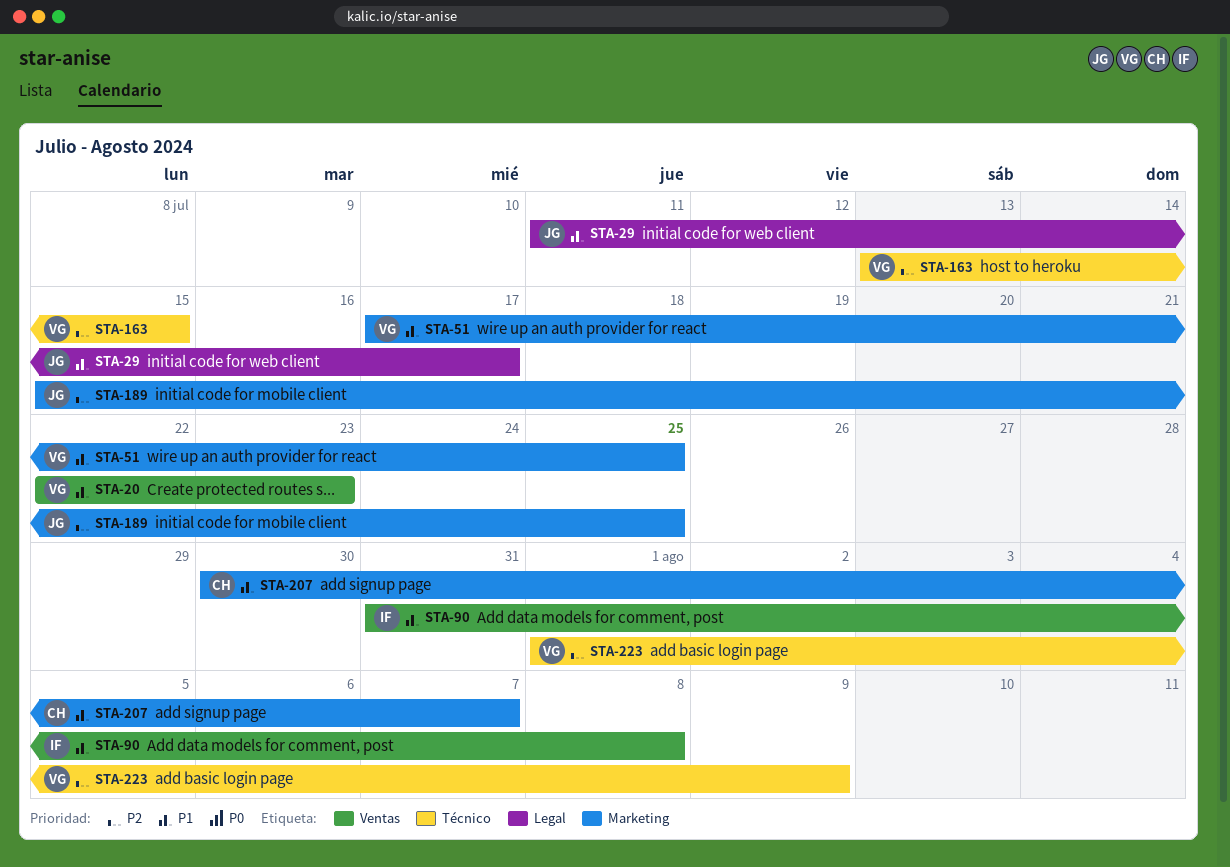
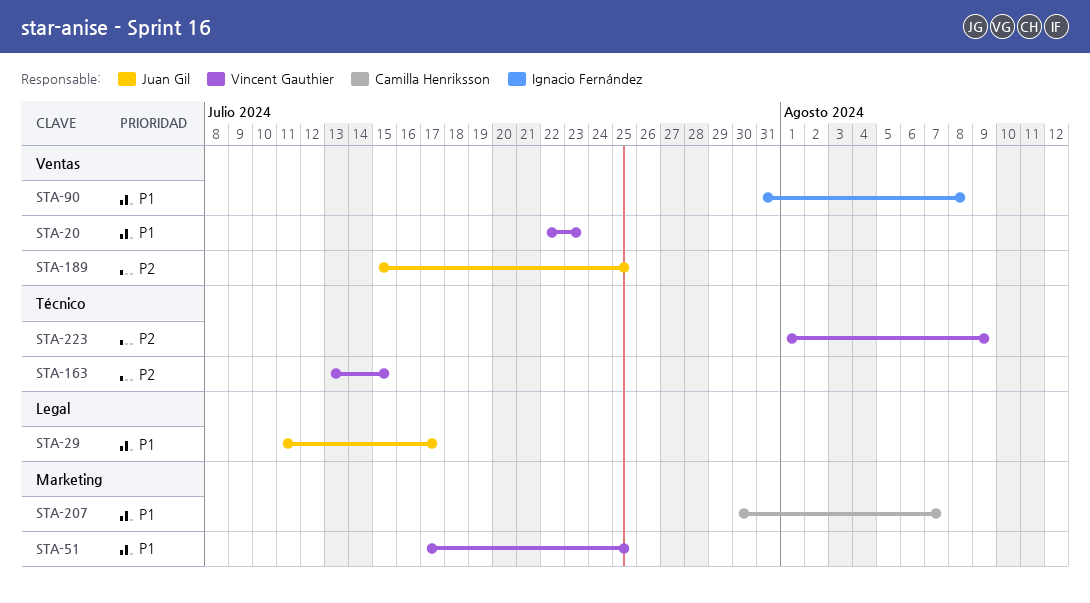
STA-189, label: Marketing -> Ventas

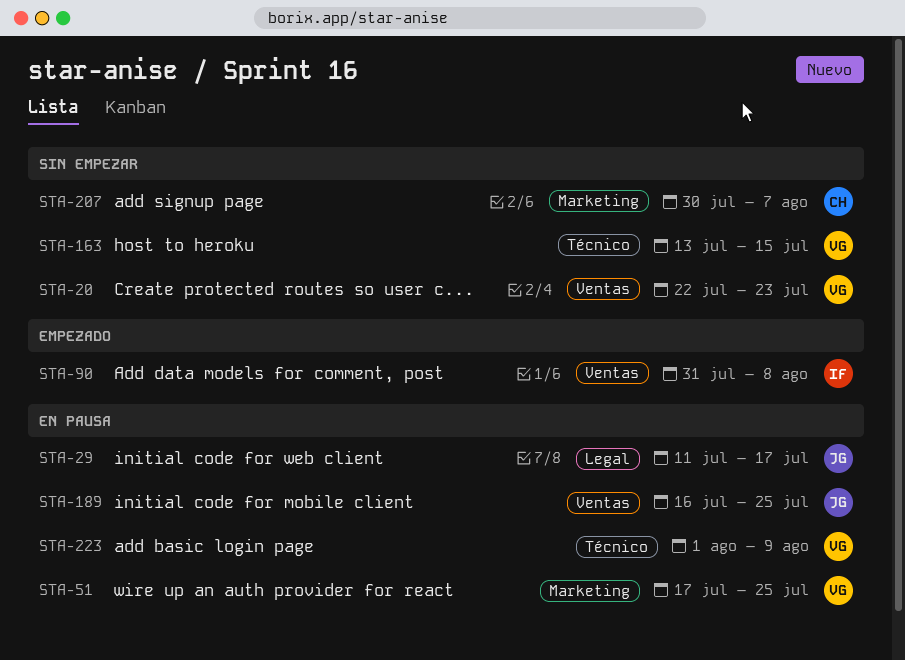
STA-189, start: Jul 15 -> Jul 16

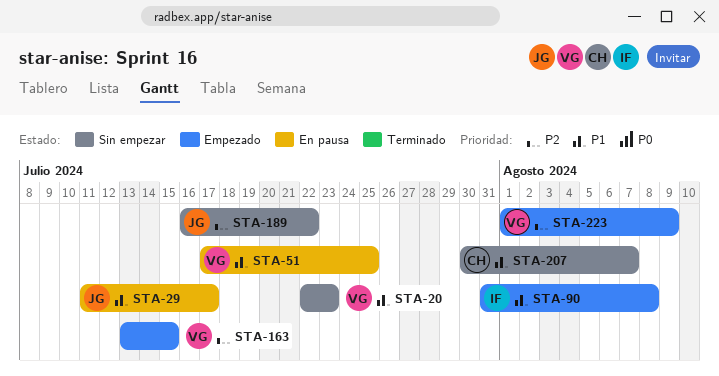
STA-163, status: Sin empezar -> Empezado
STA-189, status: En pausa -> Sin empezar
STA-189, due: Jul 25 -> Jul 22
STA-223, status: En pausa -> Empezado

